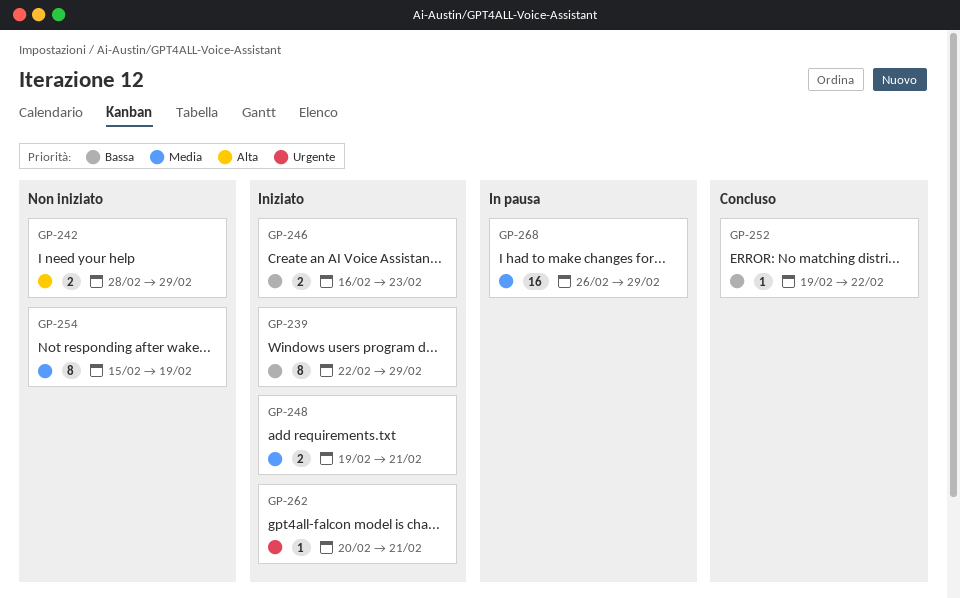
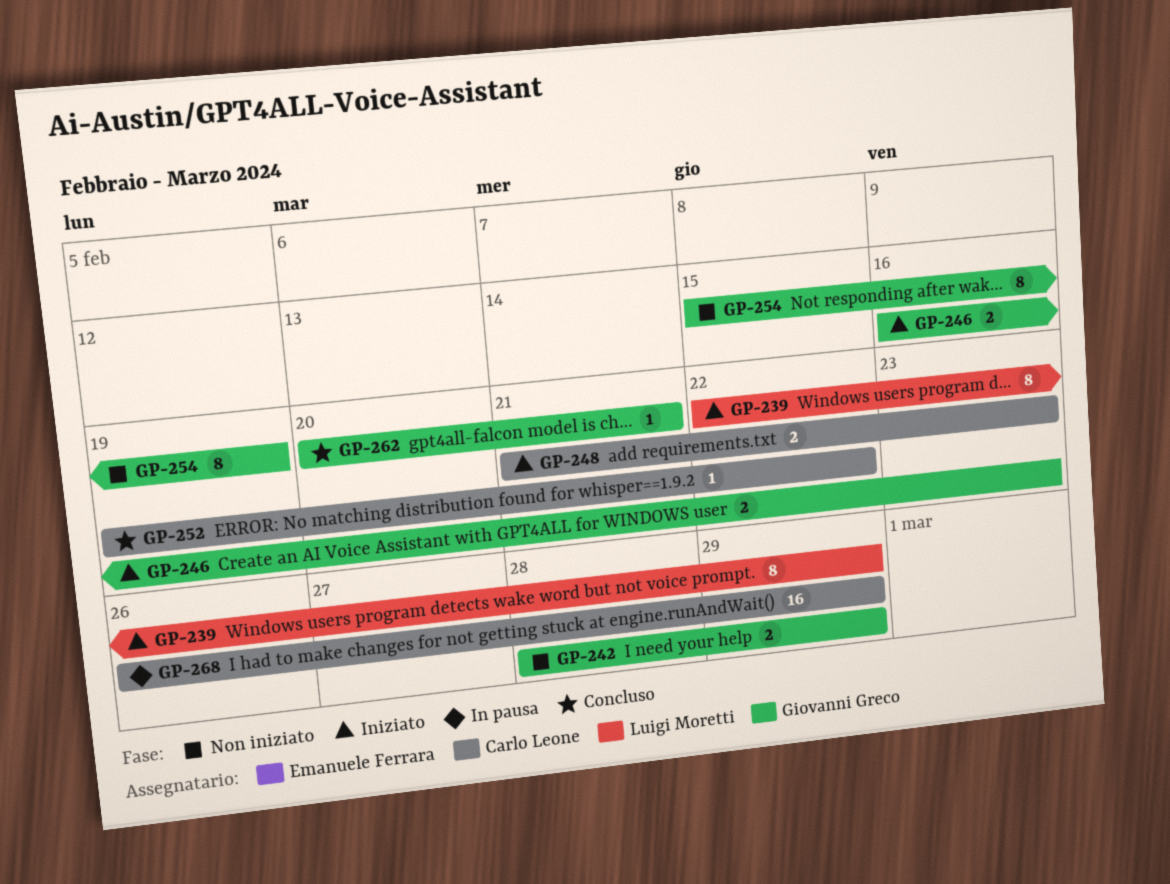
GP-248, start: Feb 19 -> Feb 21
GP-248, due: Feb 21 -> Feb 23
GP-262, status: Iniziato -> Concluso

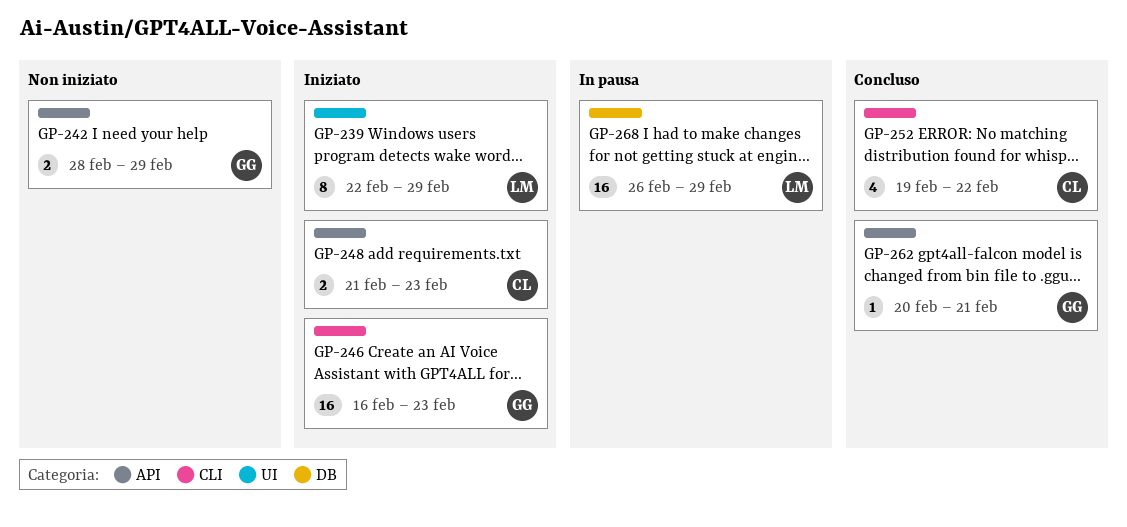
GP-246, estimate: 2 -> 16
GP-252, estimate: 1 -> 4
GP-254: present -> none
GP-268, owner: Carlo Leone -> Luigi Moretti

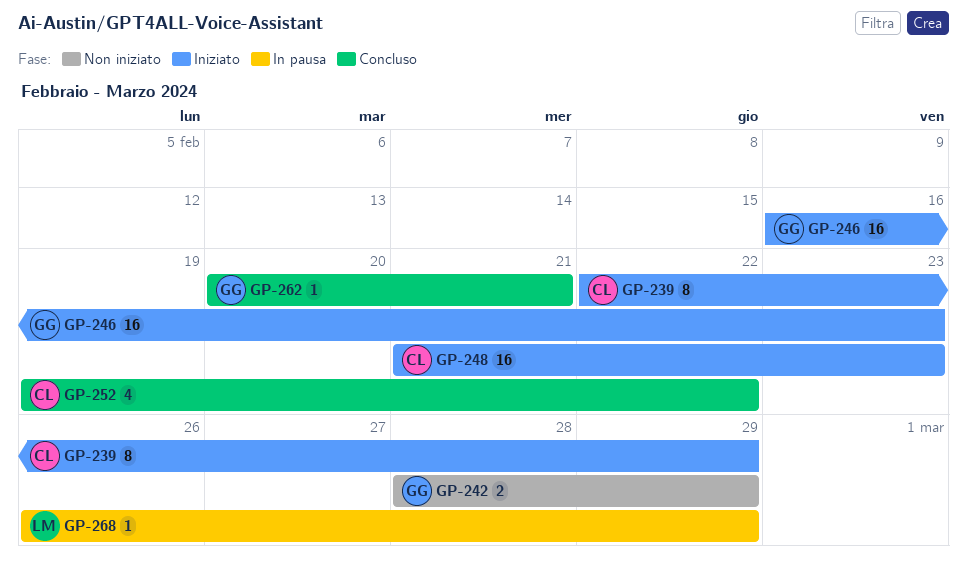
GP-239, owner: LM -> CL
GP-248, estimate: 2 -> 16
GP-268, estimate: 16 -> 1

